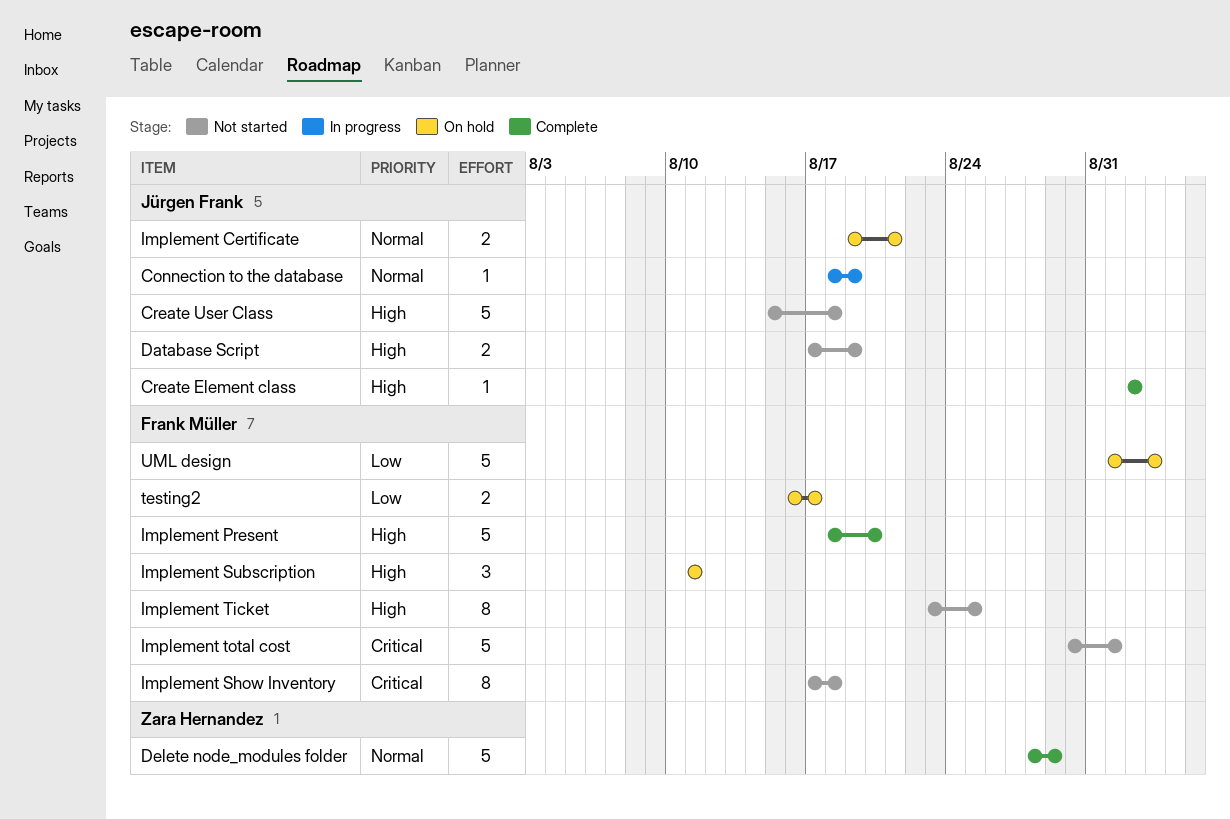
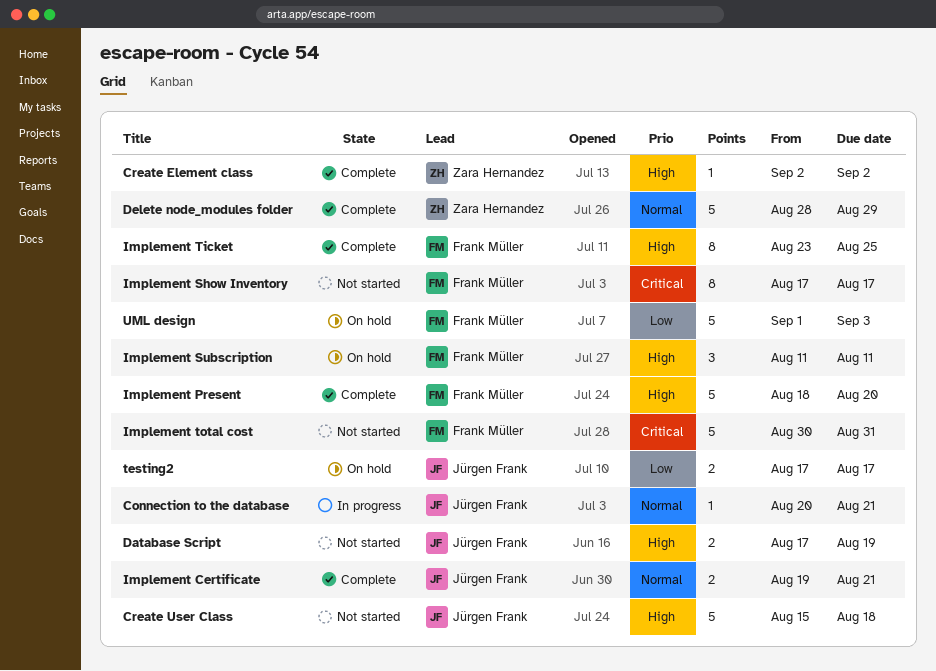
Connection to the database, start: Aug 18 -> Aug 20
Connection to the database, due: Aug 19 -> Aug 21
Create Element class, owner: Jürgen Frank -> Zara Hernandez
Implement Certificate, status: On hold -> Complete
Implement Show Inventory, due: Aug 18 -> Aug 17
Implement Ticket, status: Not started -> Complete
Implement total cost, due: Sep 1 -> Aug 31
testing2, owner: Frank Müller -> Jürgen Frank
testing2, start: Aug 16 -> Aug 17

